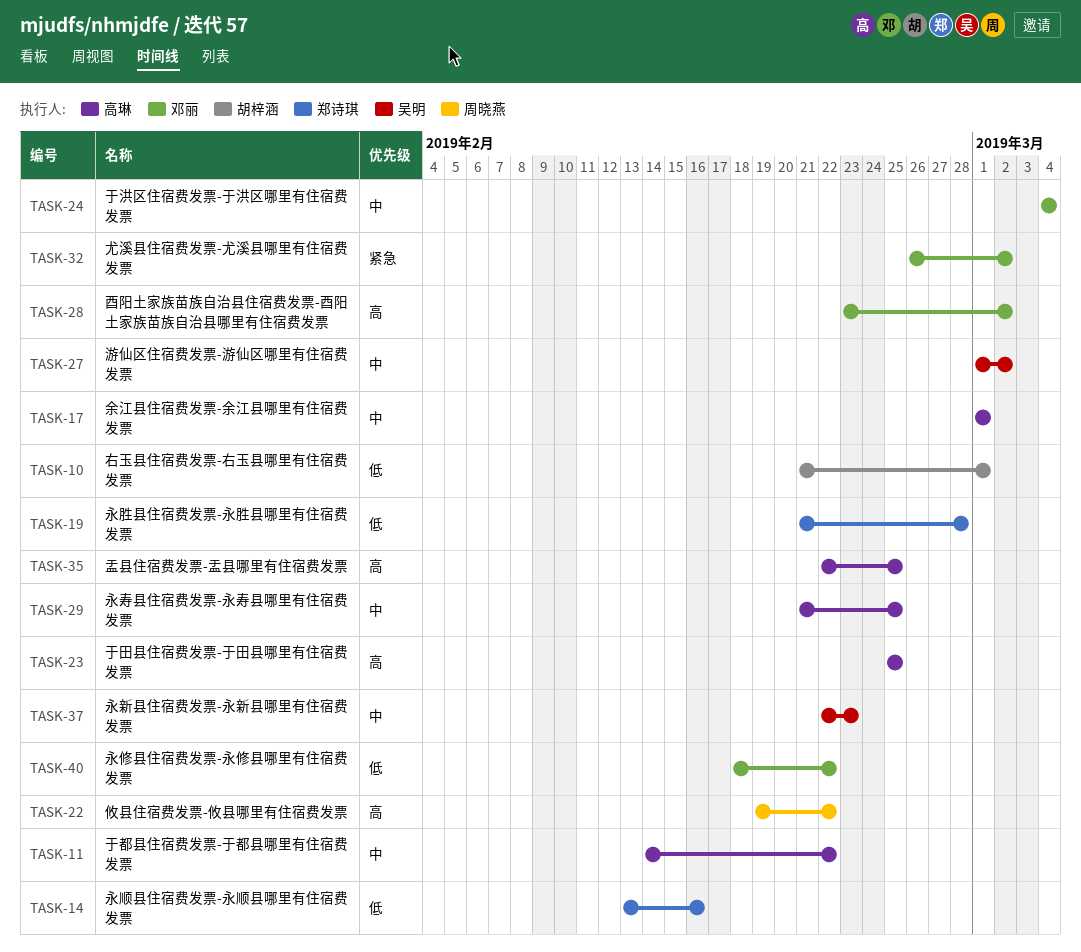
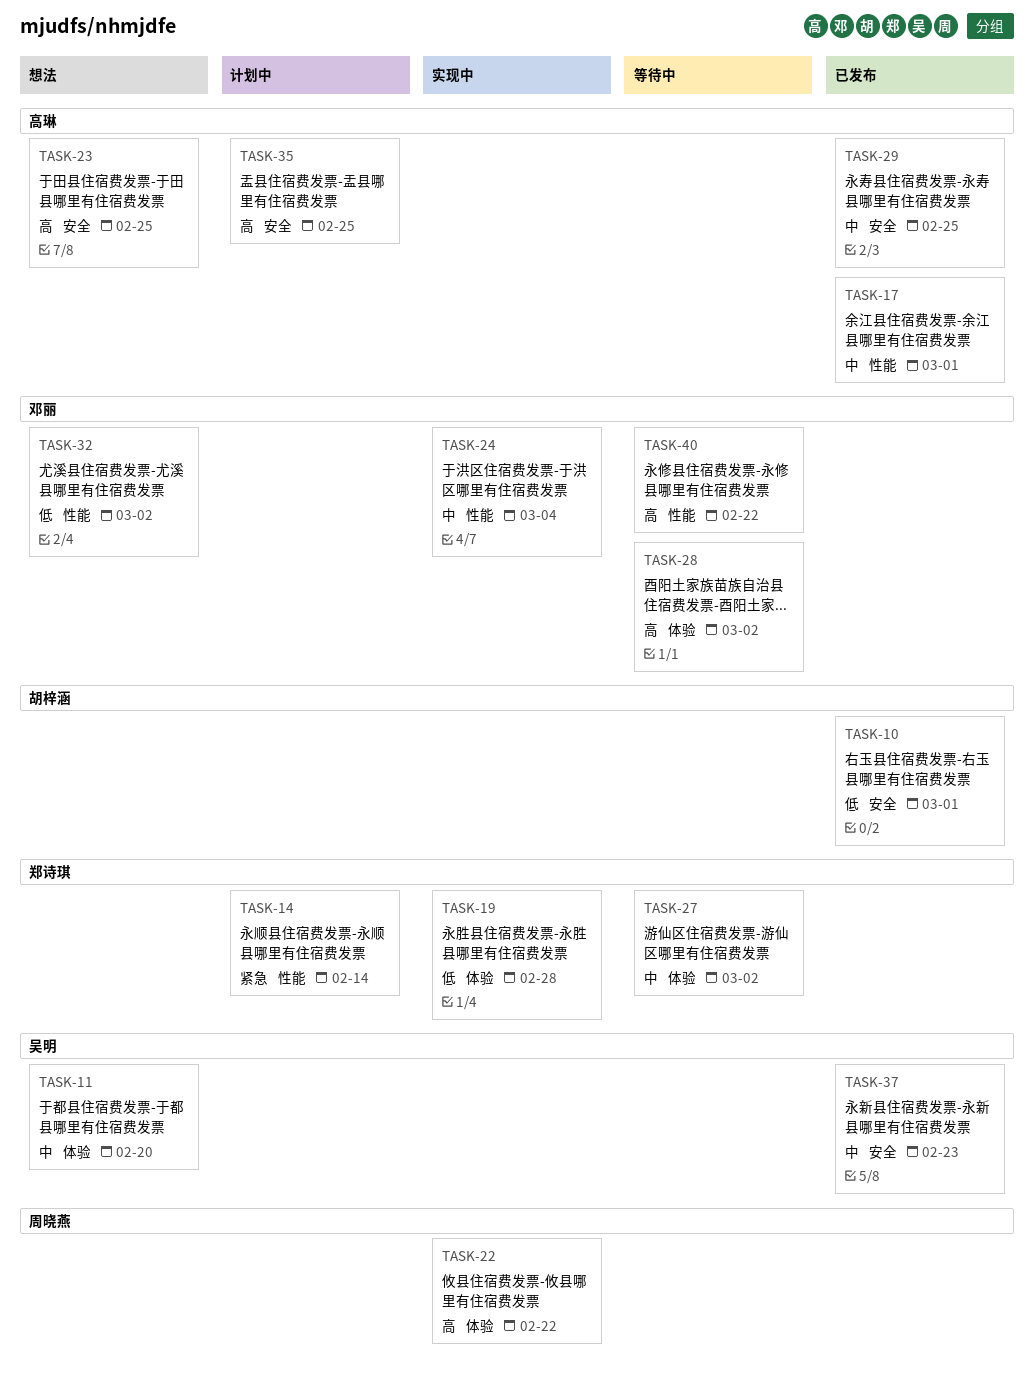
TASK-11, owner: 高琳 -> 吴明
TASK-11, due: Feb 22 -> Feb 20
TASK-14, priority: 低 -> 紧急
TASK-14, due: Feb 16 -> Feb 14
TASK-27, owner: 吴明 -> 郑诗琪
TASK-32, priority: 紧急 -> 低
TASK-40, priority: 低 -> 高

